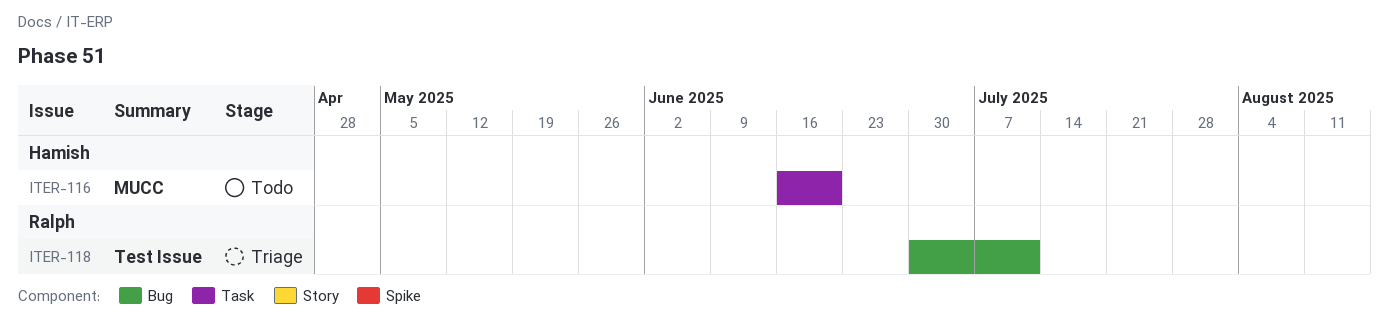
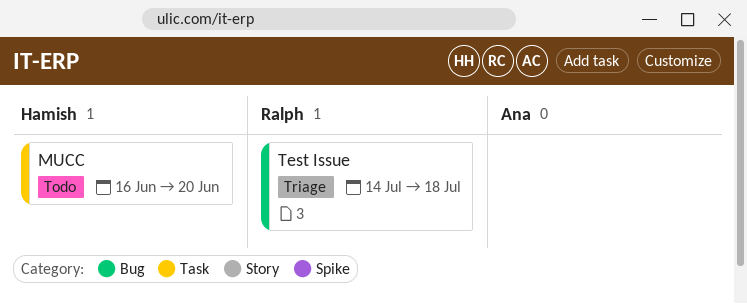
Test Issue, start: Jun 30 -> Jul 14
Test Issue, due: Jul 11 -> Jul 18

